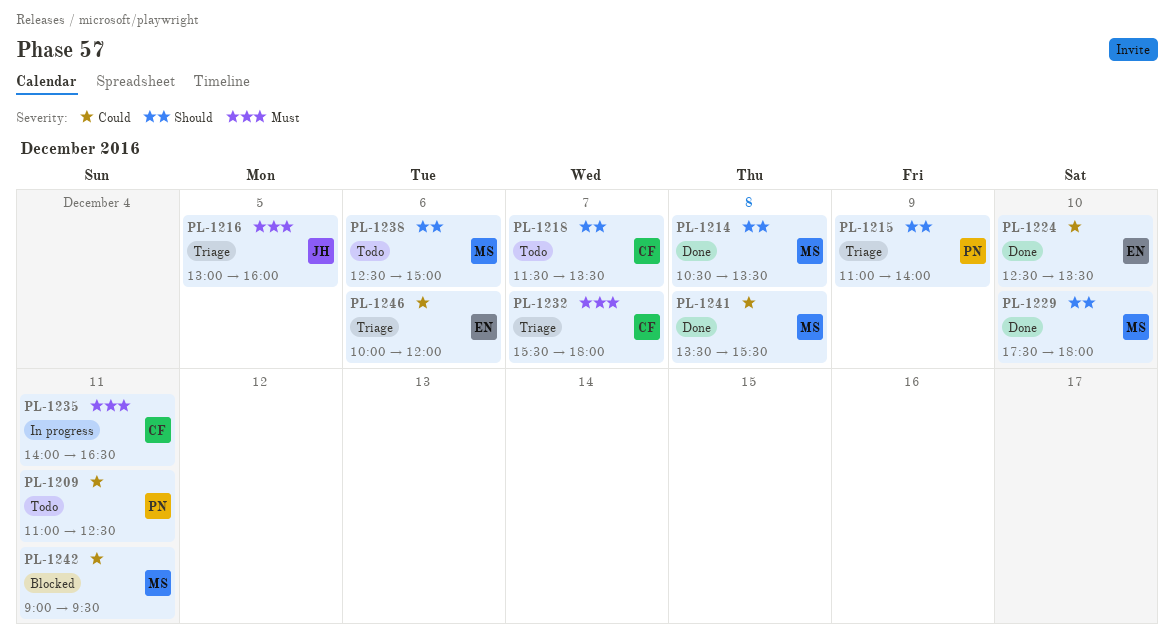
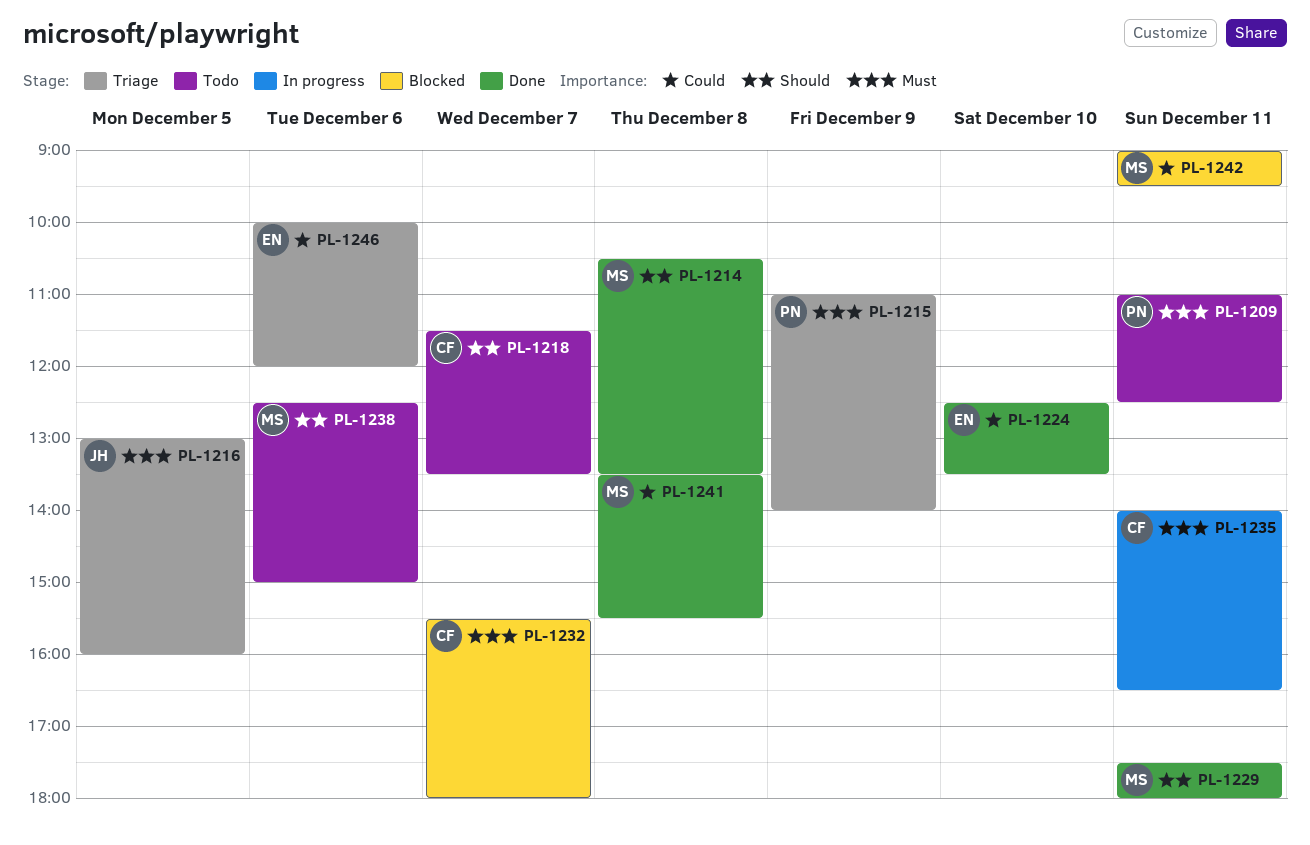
PL-1209, priority: Could -> Must
PL-1215, priority: Should -> Must
PL-1229, day: Dec 10 -> Dec 11
PL-1232, status: Triage -> Blocked

